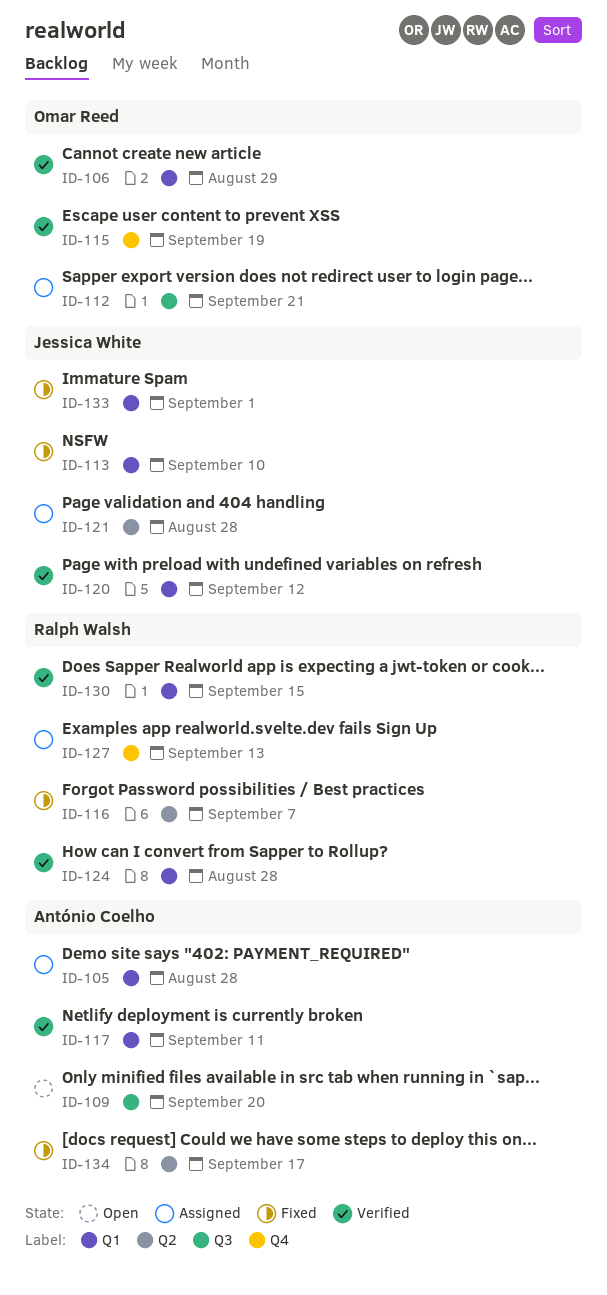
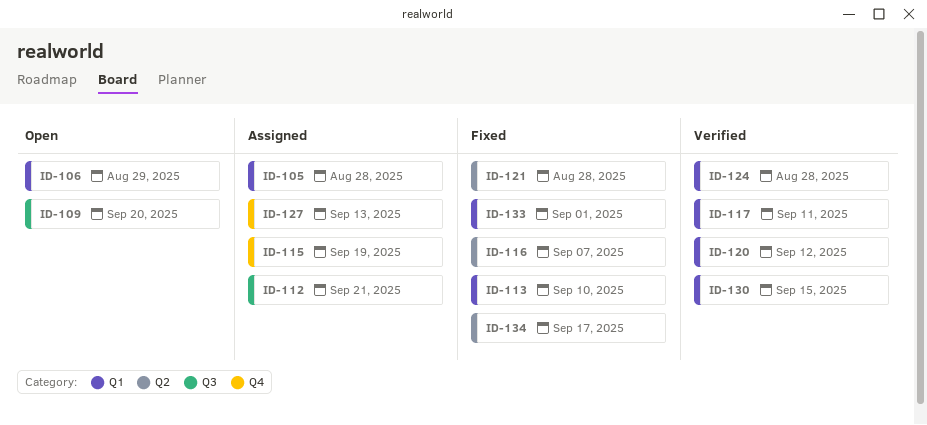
ID-106, status: Verified -> Open
ID-115, status: Verified -> Assigned
ID-121, status: Assigned -> Fixed

